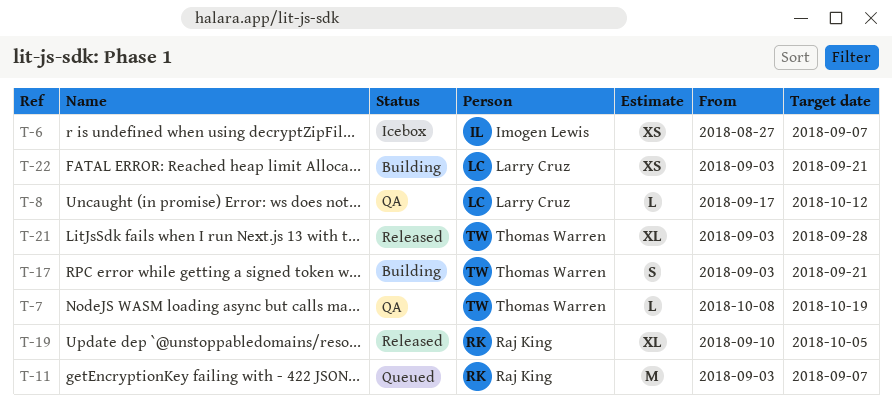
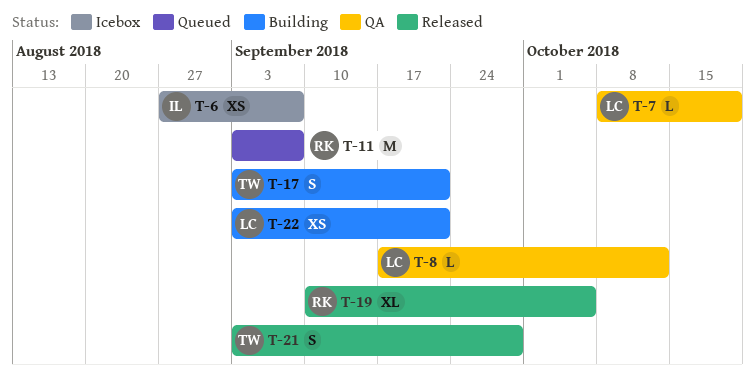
T-7, owner: Thomas Warren -> Larry Cruz
T-21, estimate: XL -> S

